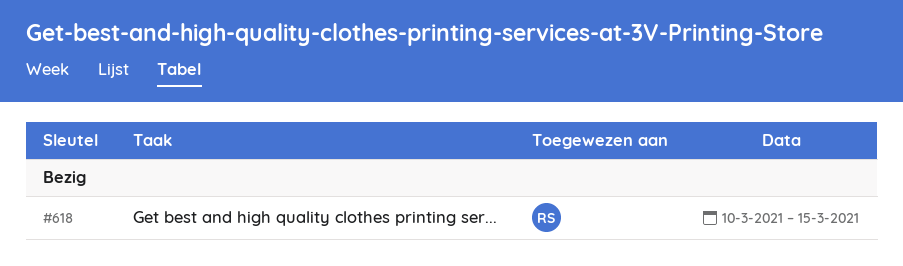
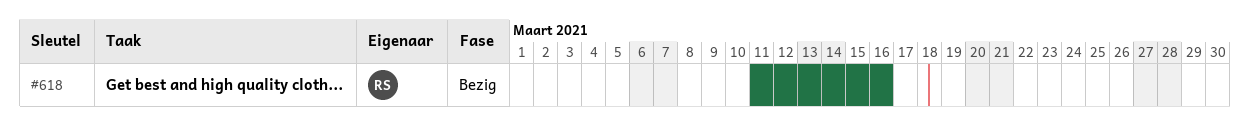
#618, start: Mar 10 -> Mar 11
#618, due: Mar 15 -> Mar 16

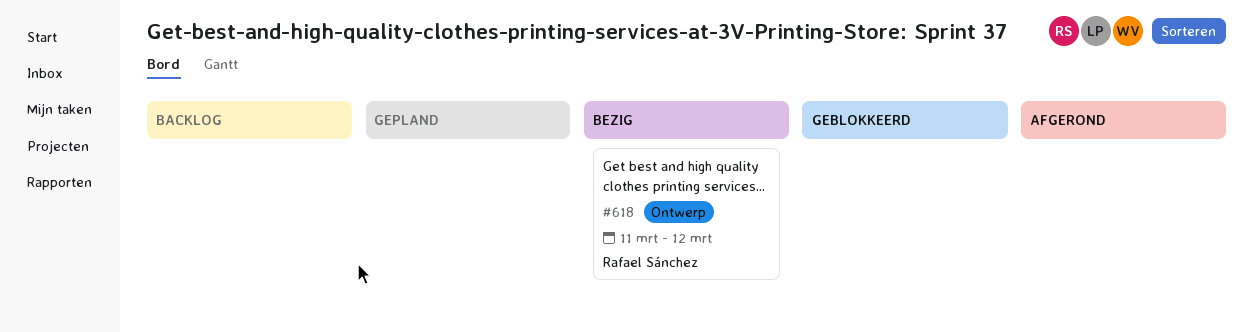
#618, due: Mar 16 -> Mar 12

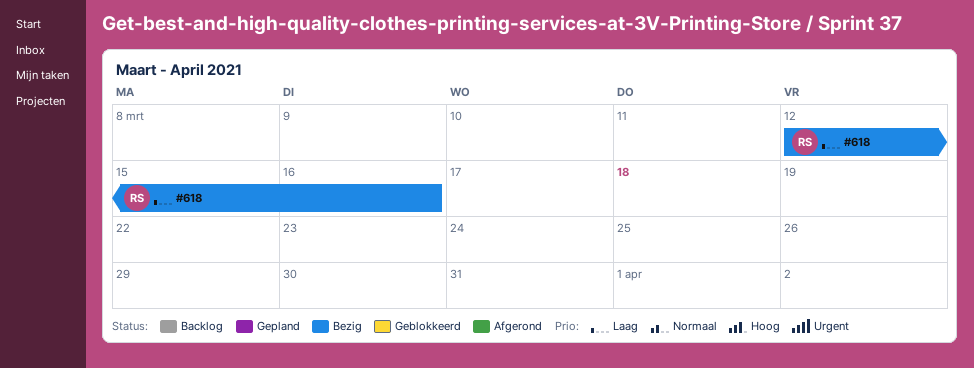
#618, start: Mar 11 -> Mar 12
#618, due: Mar 12 -> Mar 16

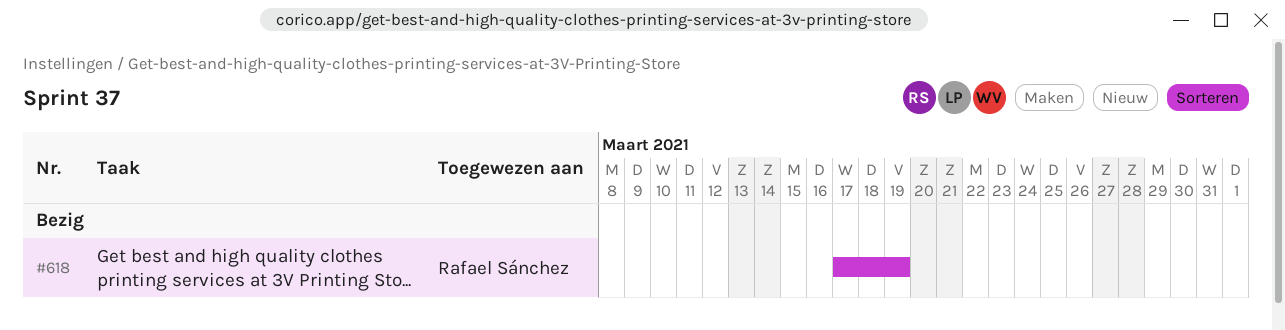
#618, start: Mar 12 -> Mar 17
#618, due: Mar 16 -> Mar 19

